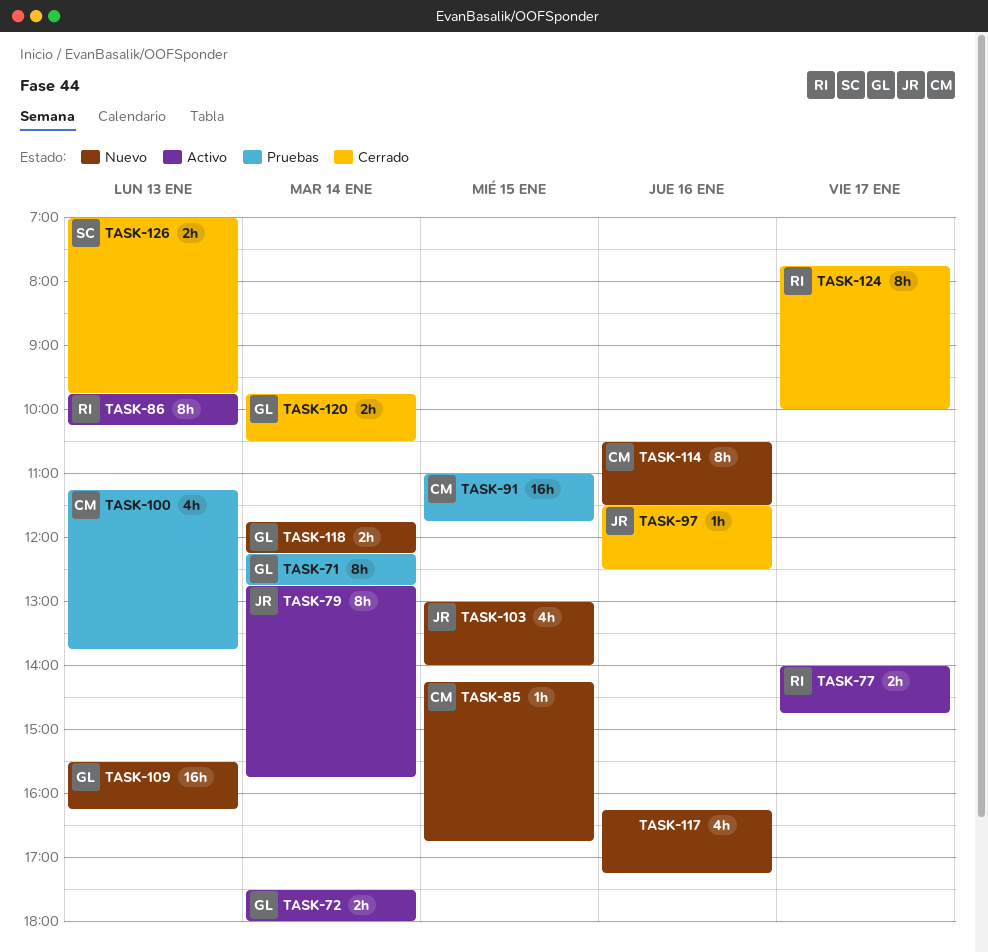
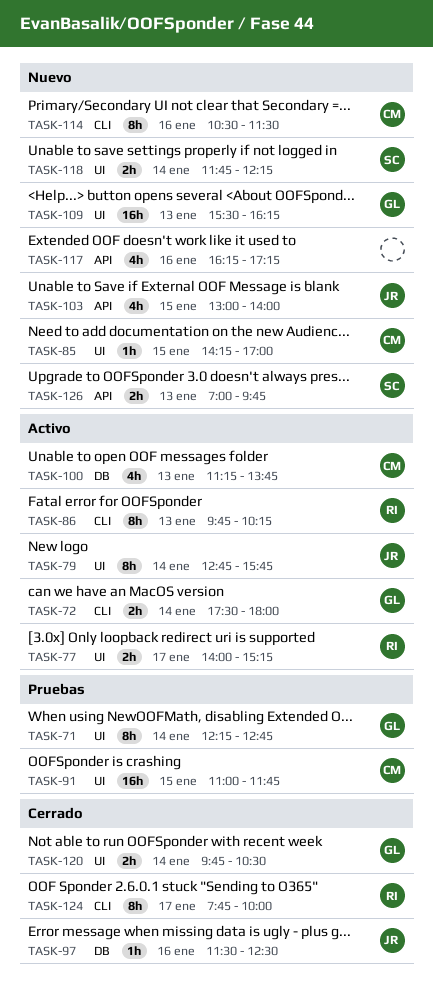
TASK-77, ends: 14:45 -> 15:15
TASK-85, ends: 16:45 -> 17:00
TASK-100, status: Pruebas -> Activo
TASK-118, owner: GL -> SC
TASK-126, status: Cerrado -> Nuevo

